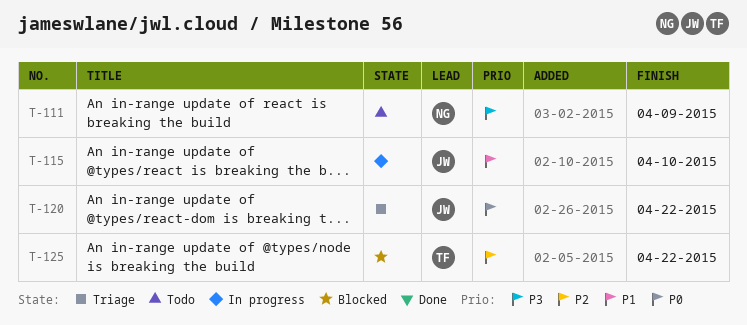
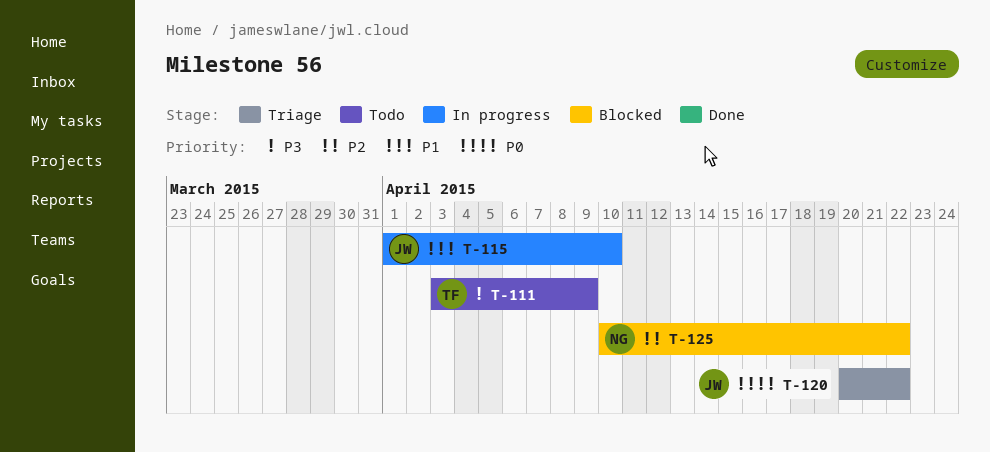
T-111, owner: NG -> TF
T-125, owner: TF -> NG

